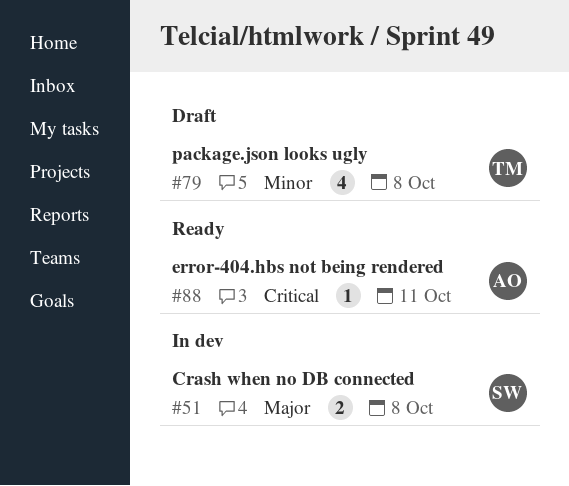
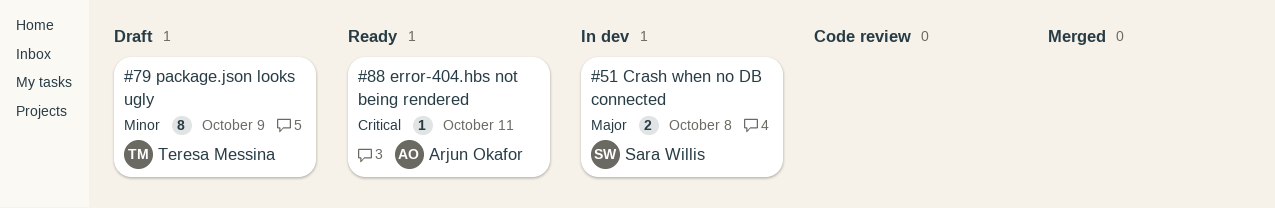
#79, estimate: 4 -> 8
#79, due: Oct 8 -> Oct 9

